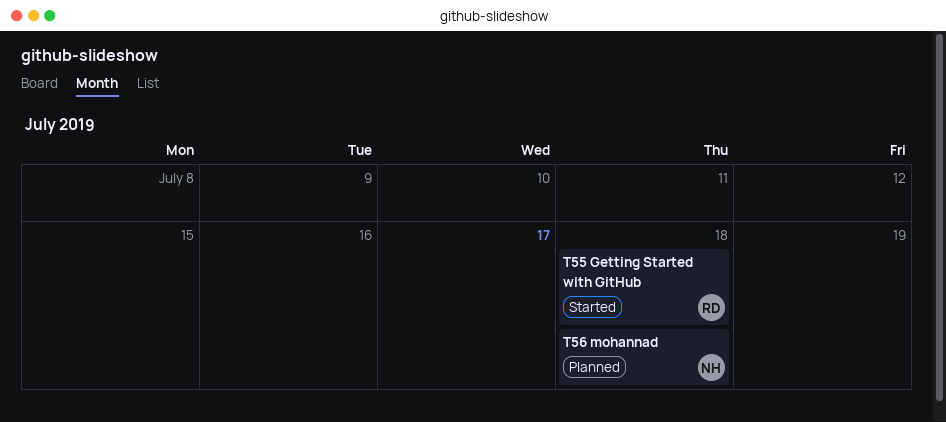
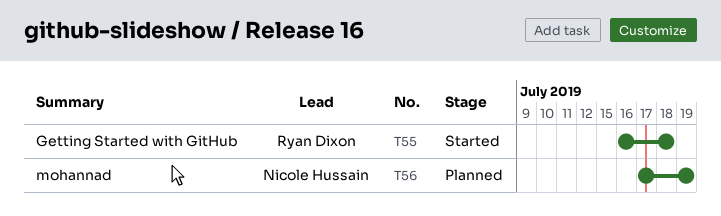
T56, due: Jul 18 -> Jul 19

